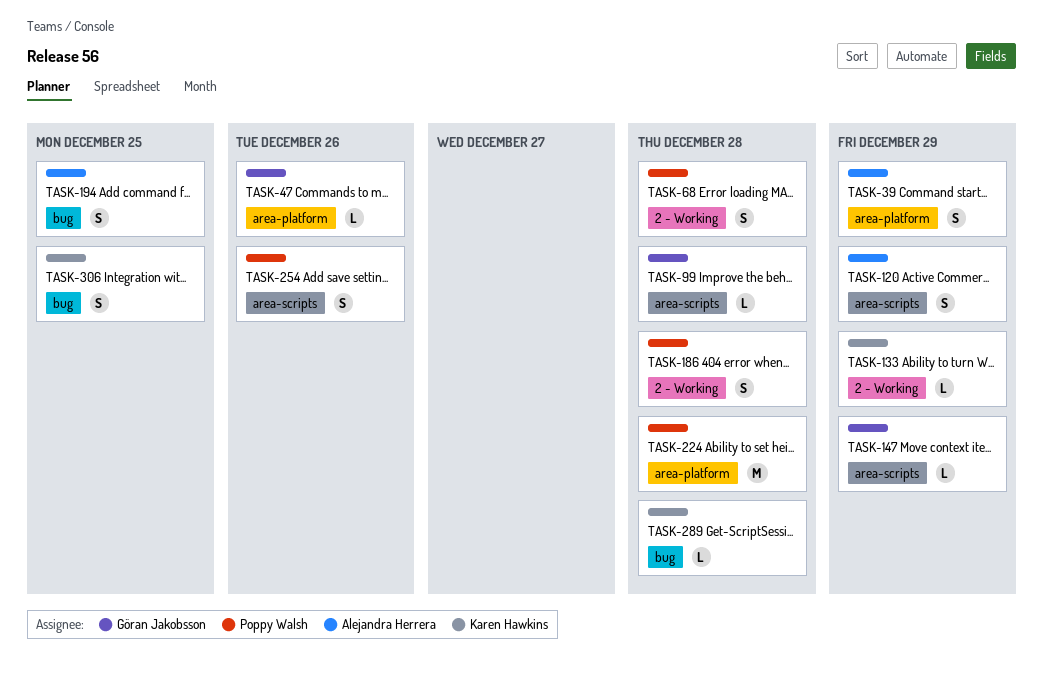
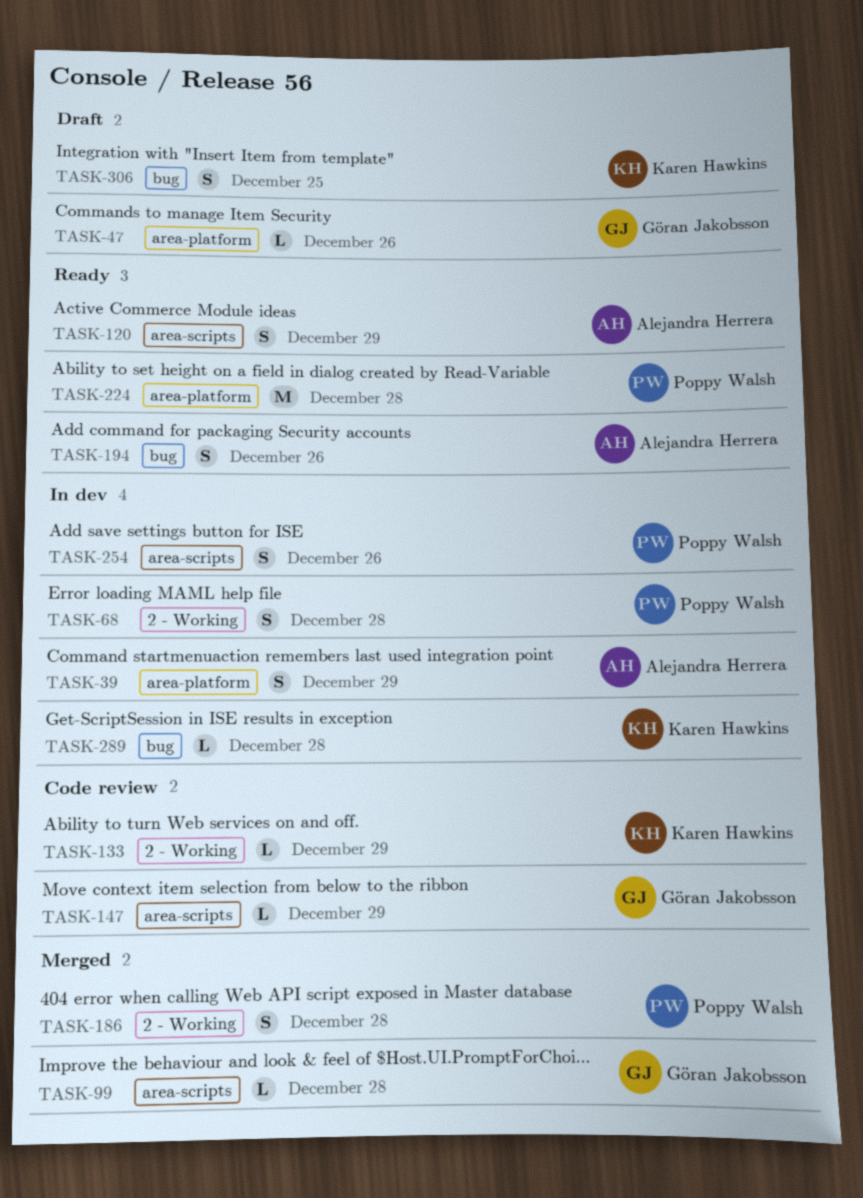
TASK-194, due: Dec 25 -> Dec 26

